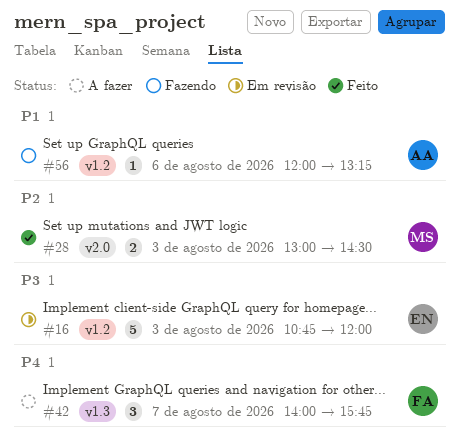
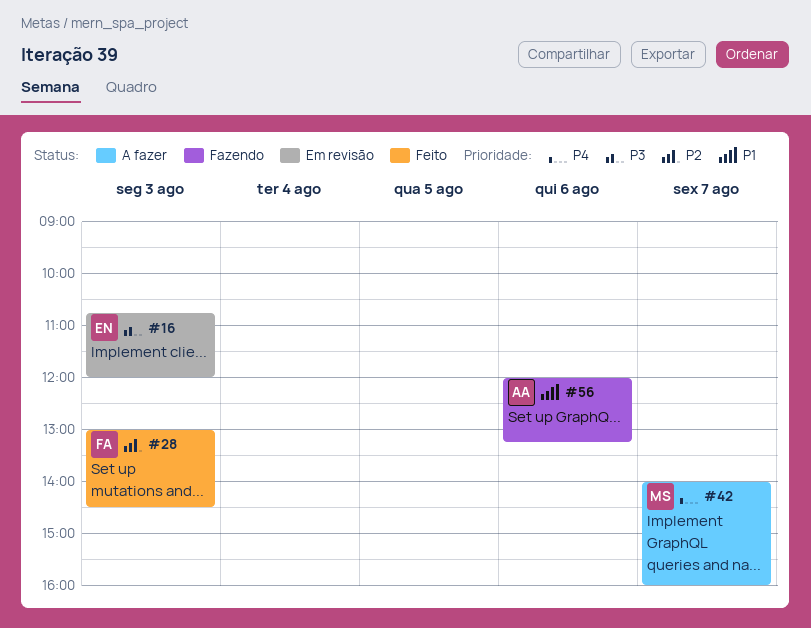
#28, owner: MS -> FA
#42, owner: FA -> MS
#42, ends: 15:45 -> 16:00

